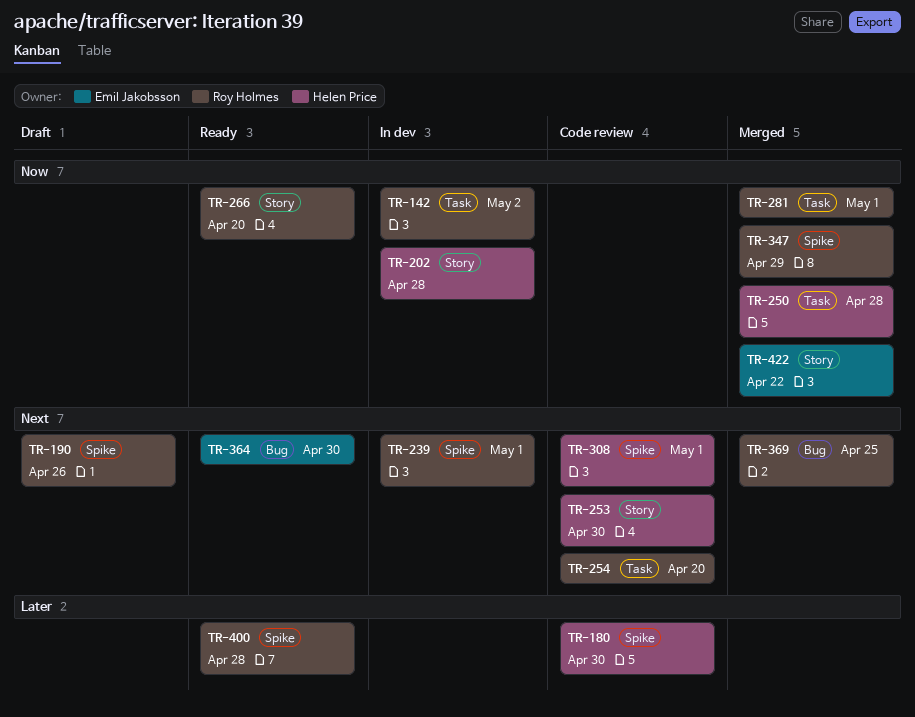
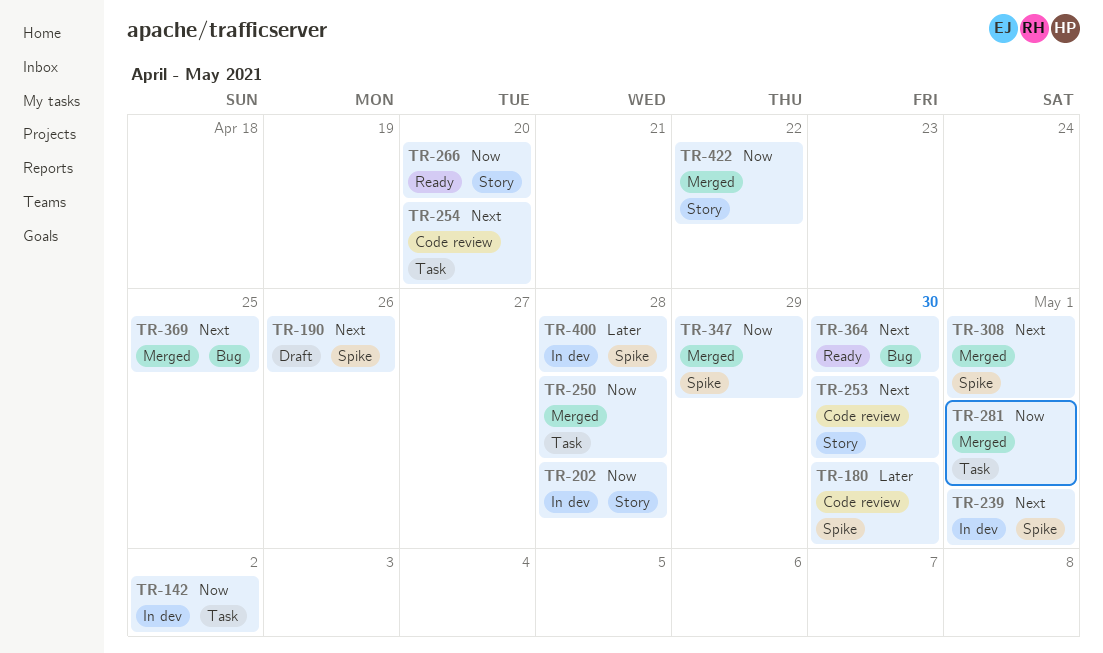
TR-308, status: Code review -> Merged
TR-400, status: Ready -> In dev

